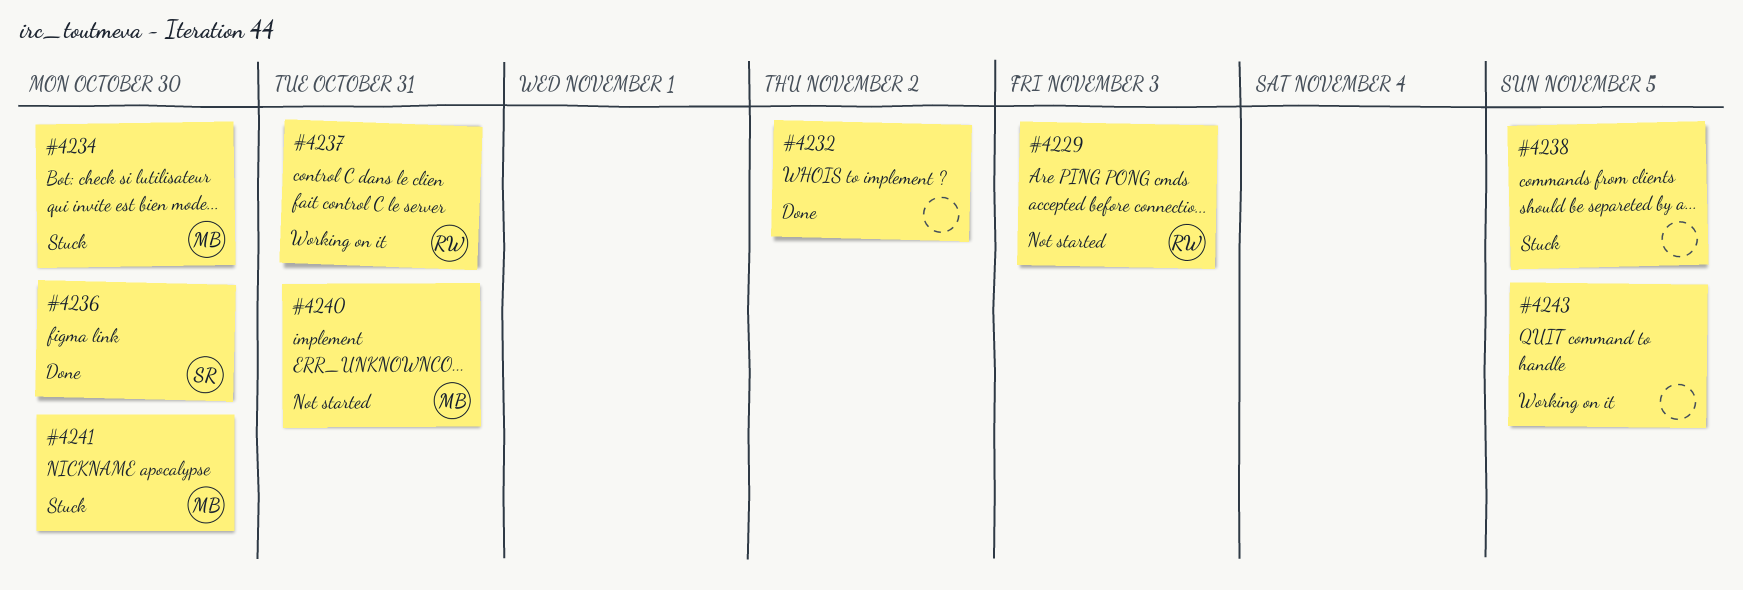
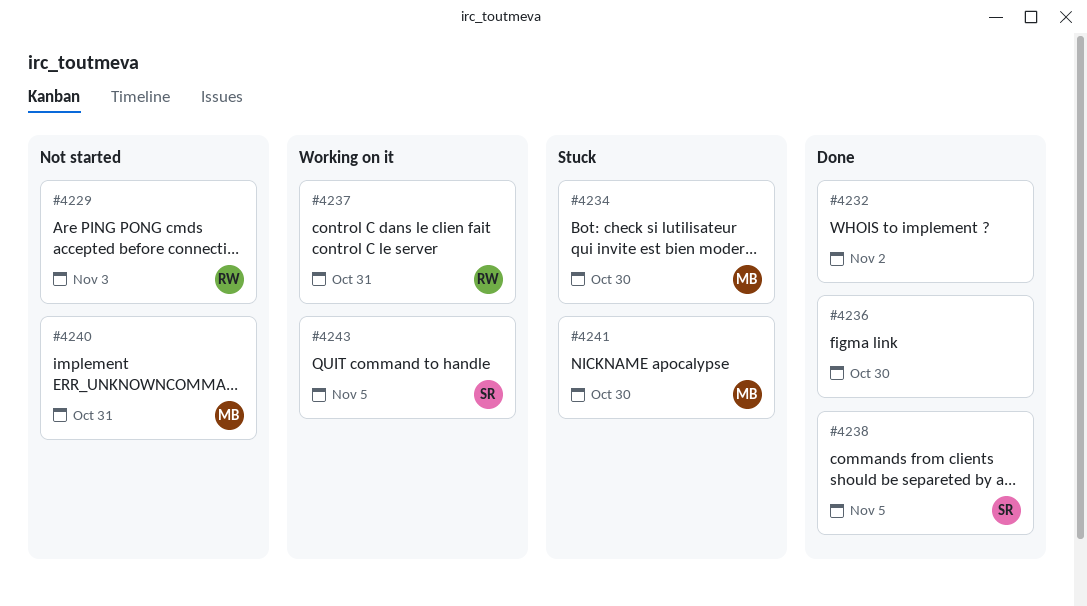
#4236, owner: SR -> none
#4238, status: Stuck -> Done
#4238, owner: none -> SR
#4243, owner: none -> SR

